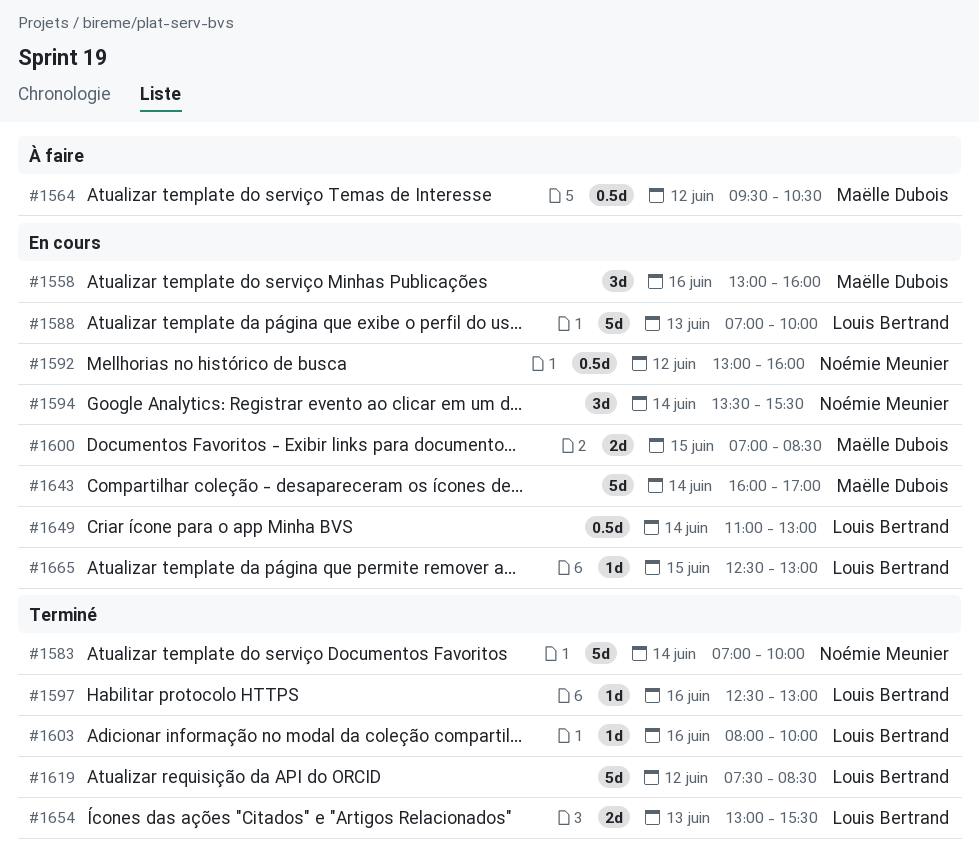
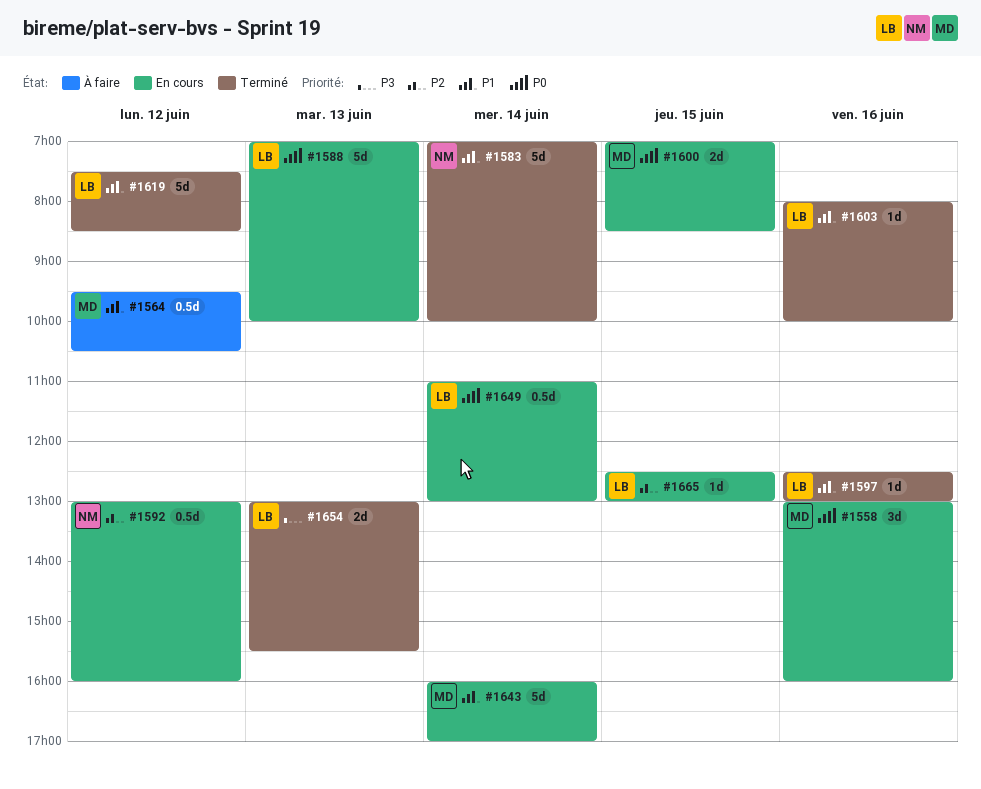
#1594: present -> none

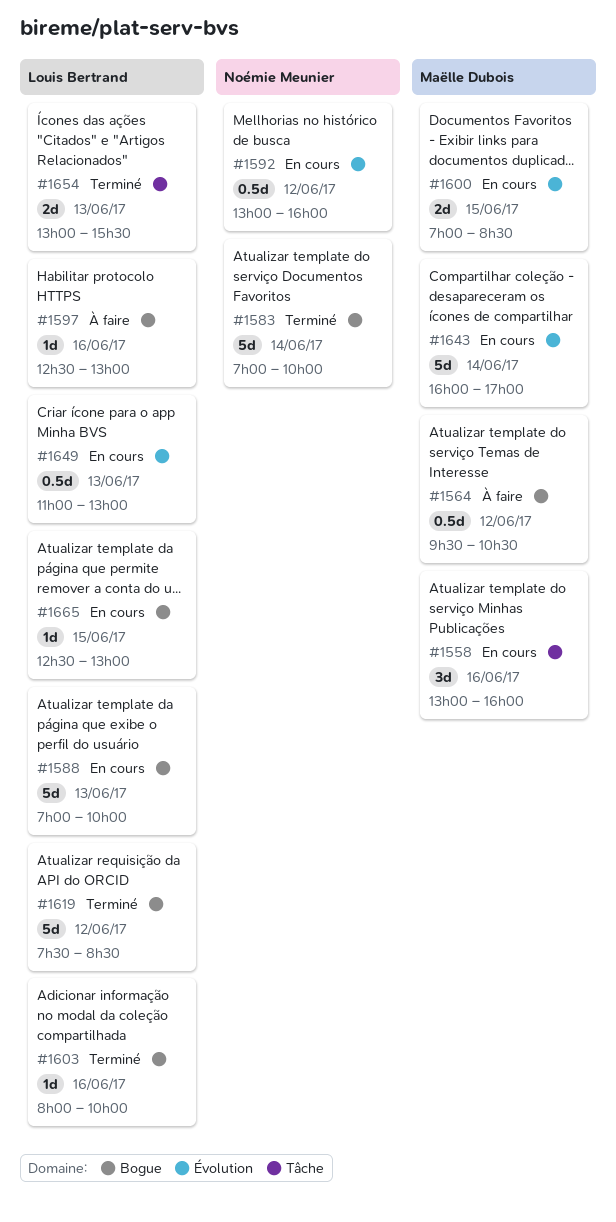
#1597, status: Terminé -> À faire
#1649, day: Jun 14 -> Jun 13

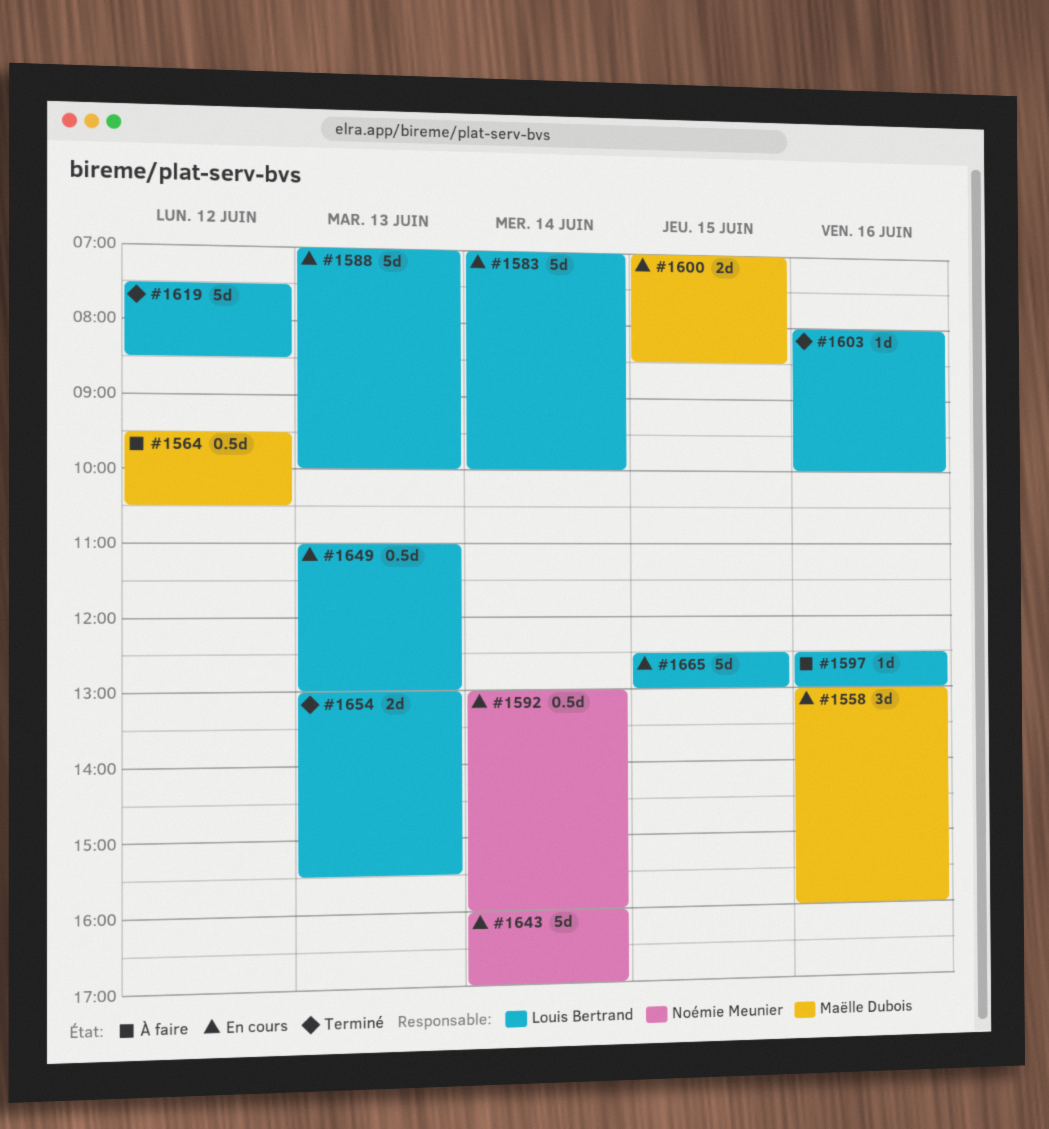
#1583, status: Terminé -> En cours
#1583, owner: Noémie Meunier -> Louis Bertrand
#1592, day: Jun 12 -> Jun 14
#1643, owner: Maëlle Dubois -> Noémie Meunier
#1665, estimate: 1d -> 5d

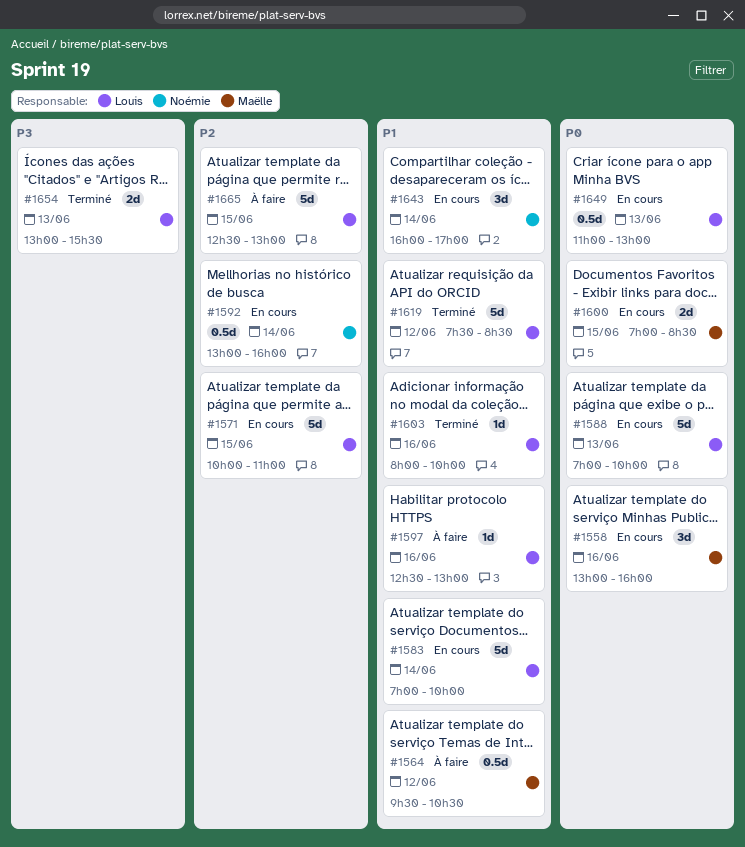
#1571: none -> present
#1643, estimate: 5d -> 3d
#1665, status: En cours -> À faire

